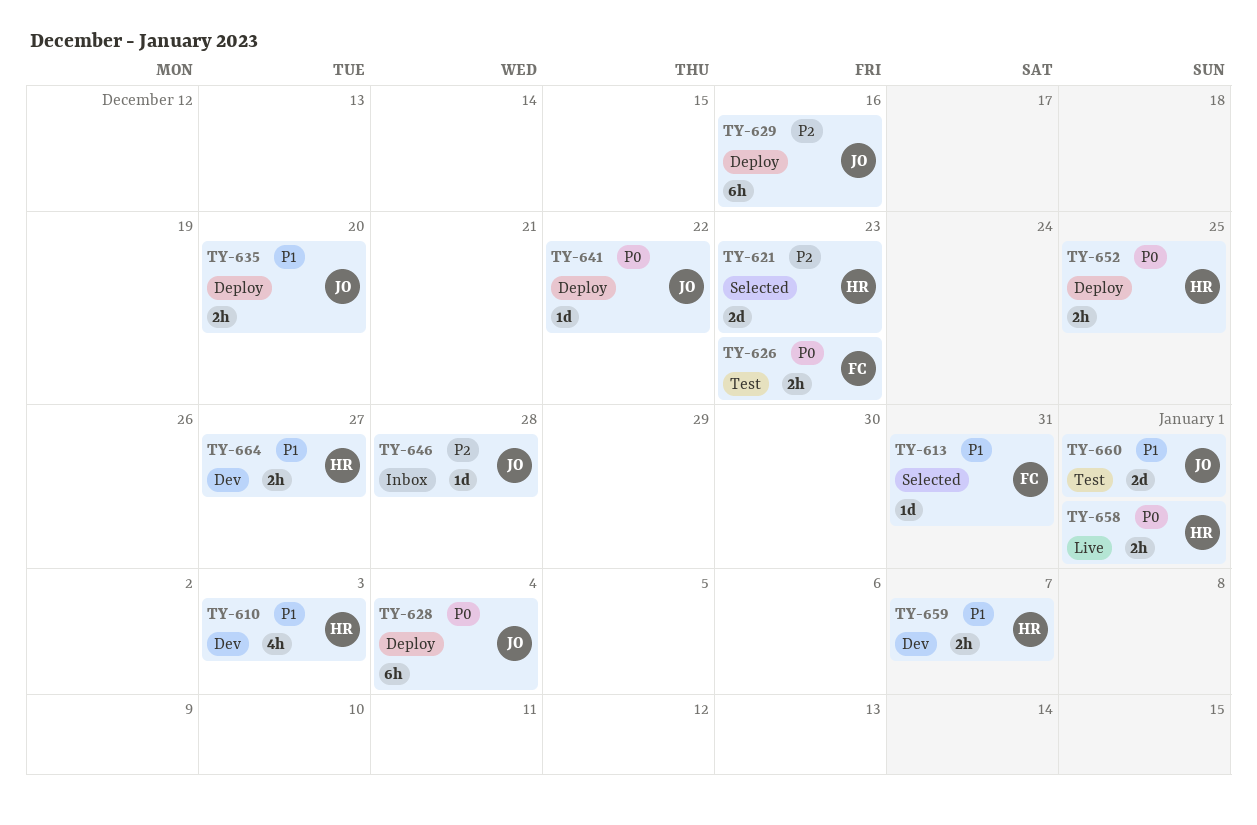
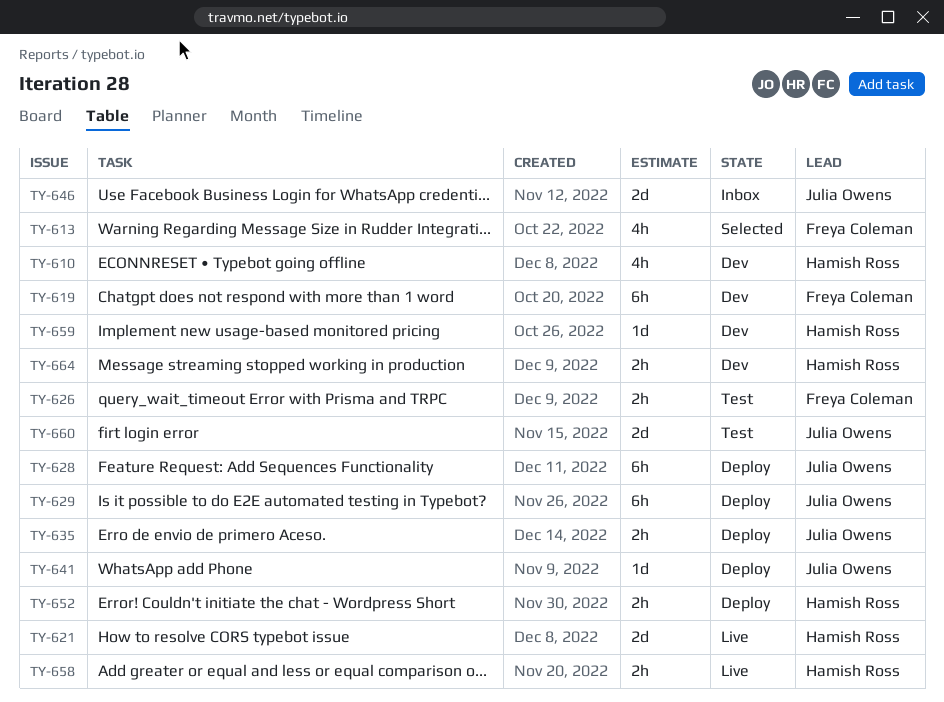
TY-613, estimate: 1d -> 4h
TY-619: none -> present
TY-621, status: Selected -> Live
TY-646, estimate: 1d -> 2d
TY-659, estimate: 2h -> 1d

